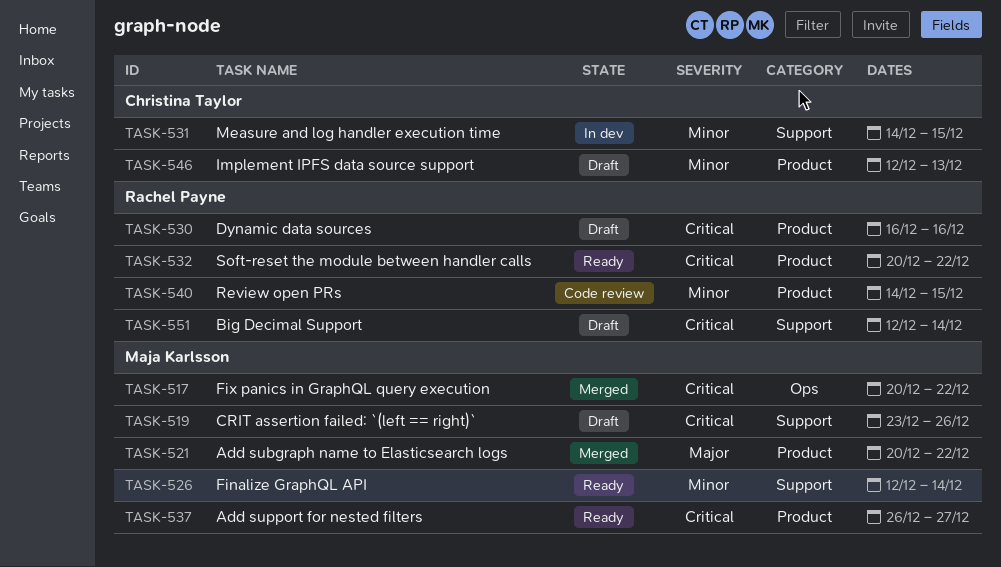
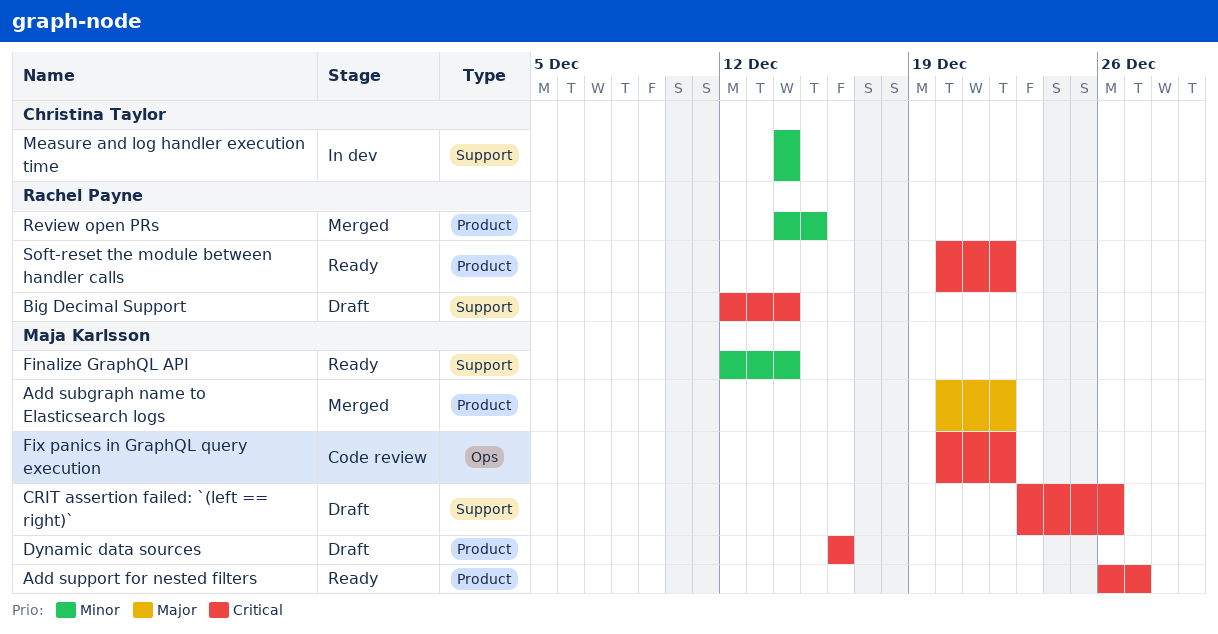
Dynamic data sources, owner: Rachel Payne -> Maja Karlsson
Fix panics in GraphQL query execution, status: Merged -> Code review
Implement IPFS data source support: present -> none
Measure and log handler execution time, due: Dec 15 -> Dec 14
Review open PRs, status: Code review -> Merged

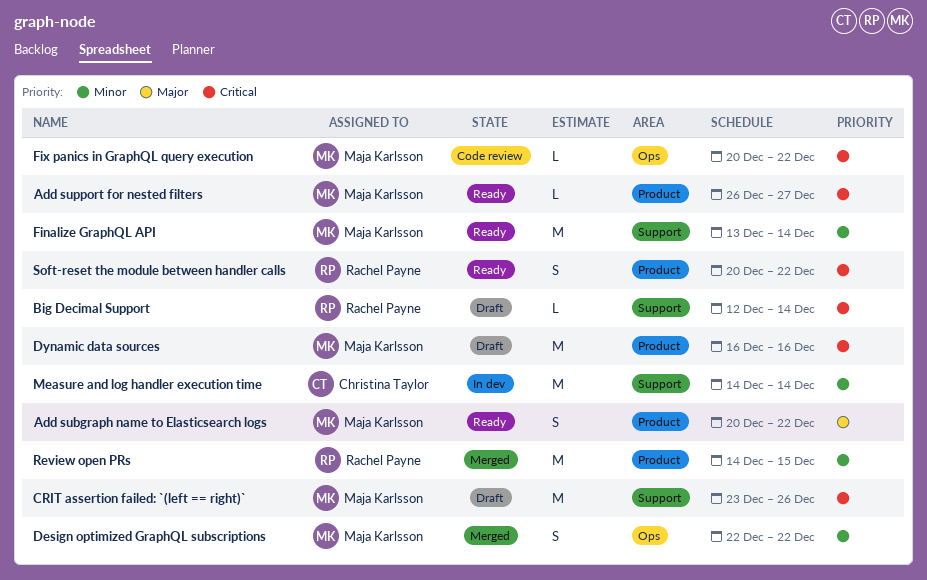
Add subgraph name to Elasticsearch logs, status: Merged -> Ready
Design optimized GraphQL subscriptions: none -> present
Finalize GraphQL API, start: Dec 12 -> Dec 13

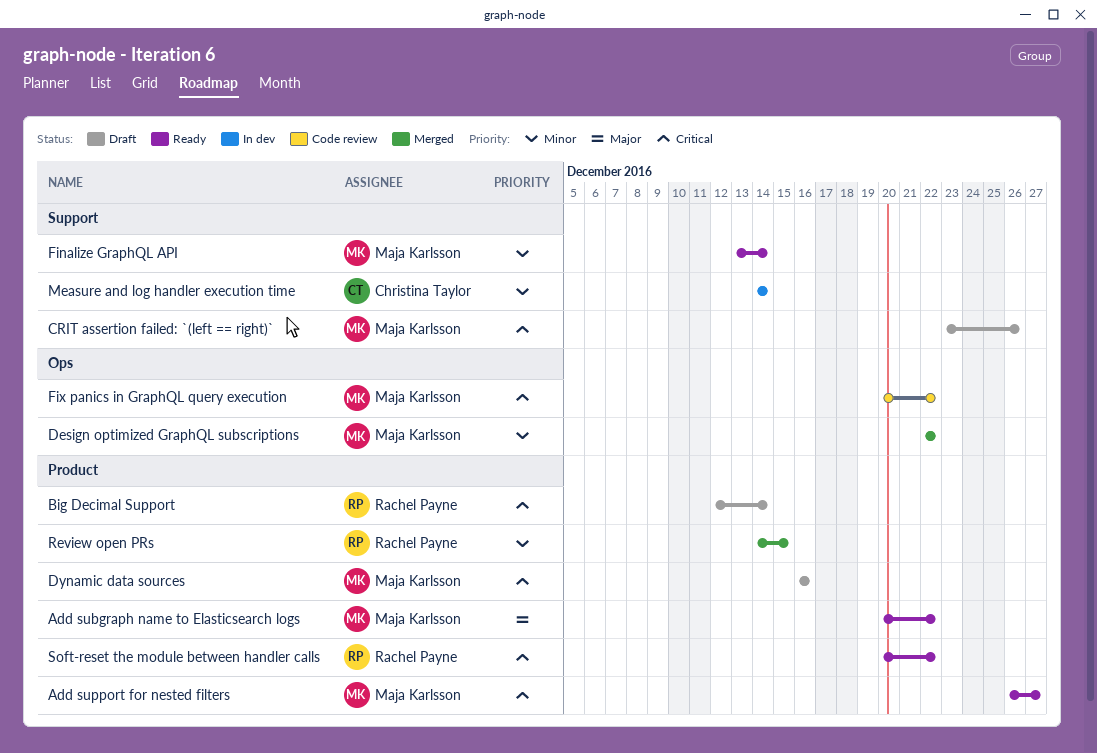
Big Decimal Support, label: Support -> Product

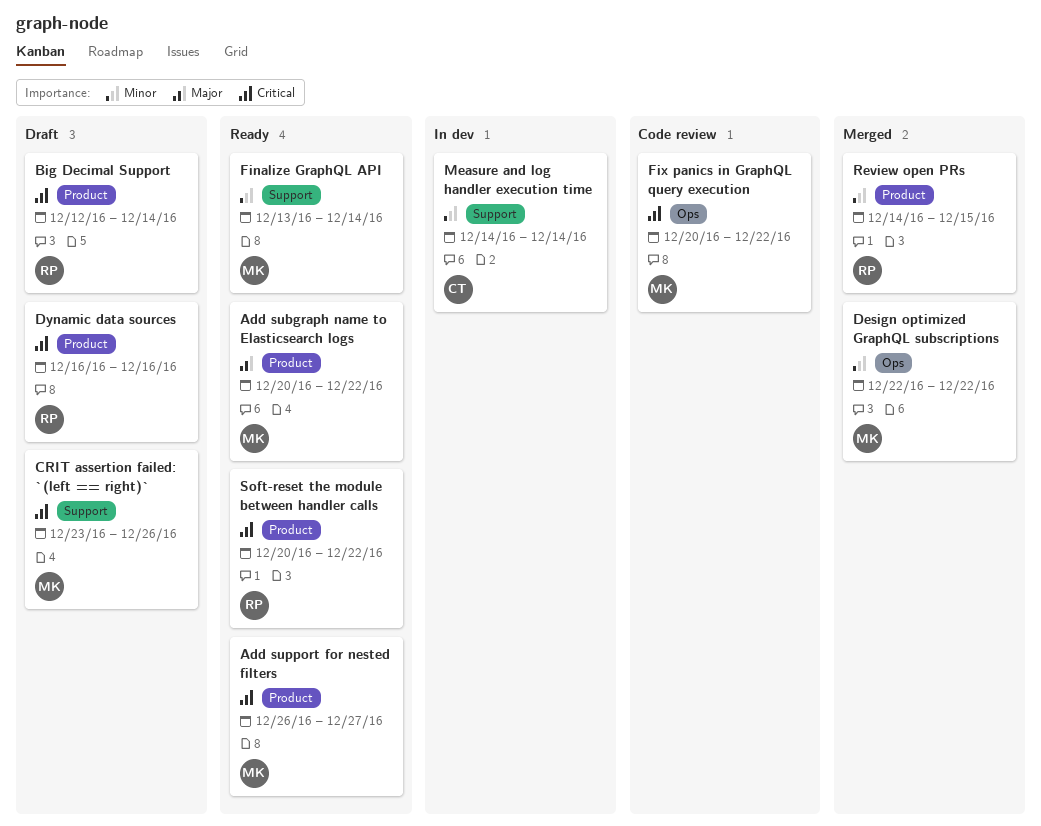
Dynamic data sources, owner: Maja Karlsson -> Rachel Payne

